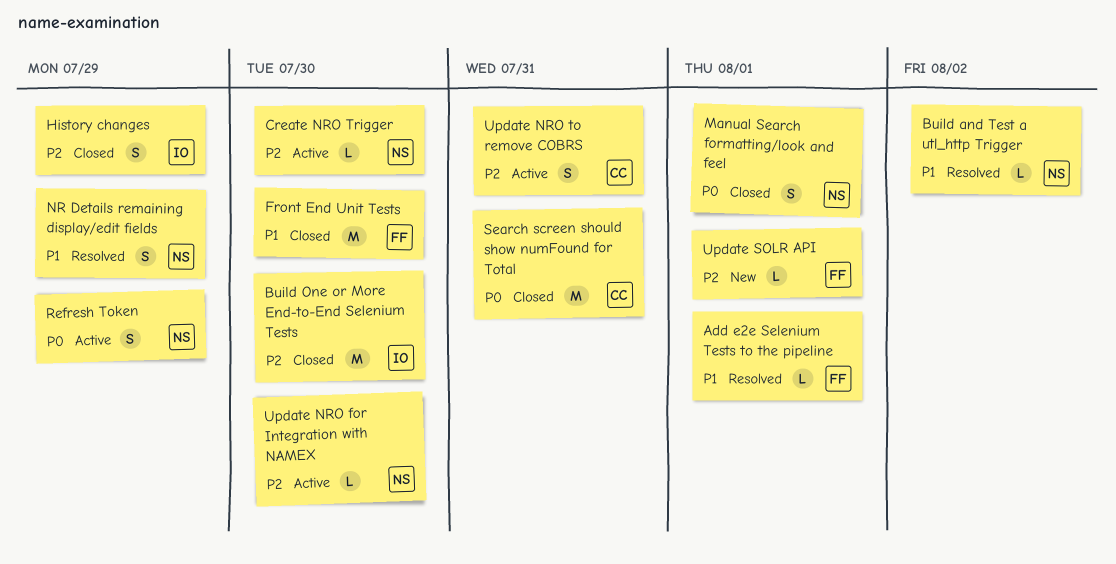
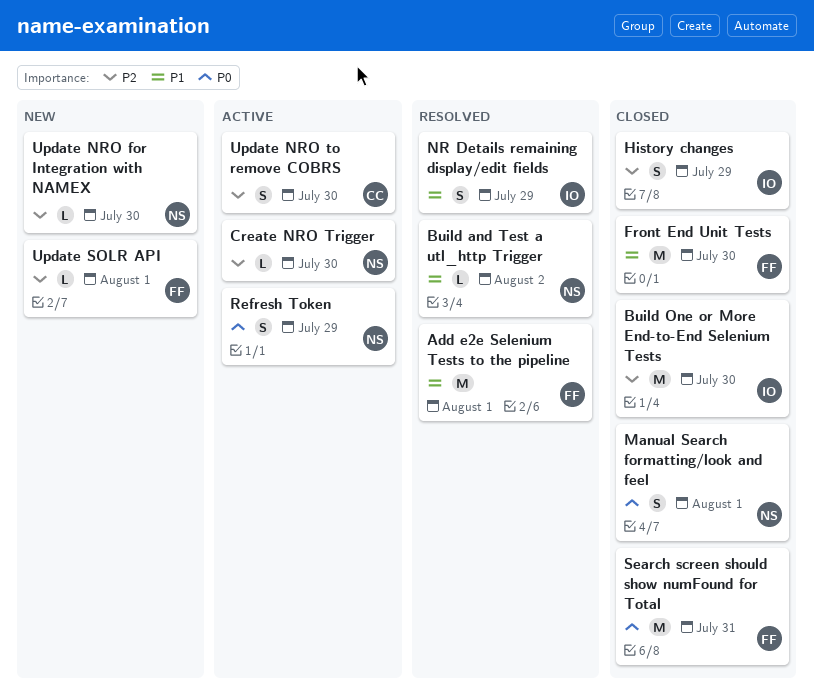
Add e2e Selenium Tests to the pipeline, estimate: L -> M
NR Details remaining display/edit fields, owner: NS -> IO
Search screen should show numFound for Total, owner: CC -> FF
Update NRO for Integration with NAMEX, status: Active -> New
Update NRO to remove COBRS, due: Jul 31 -> Jul 30

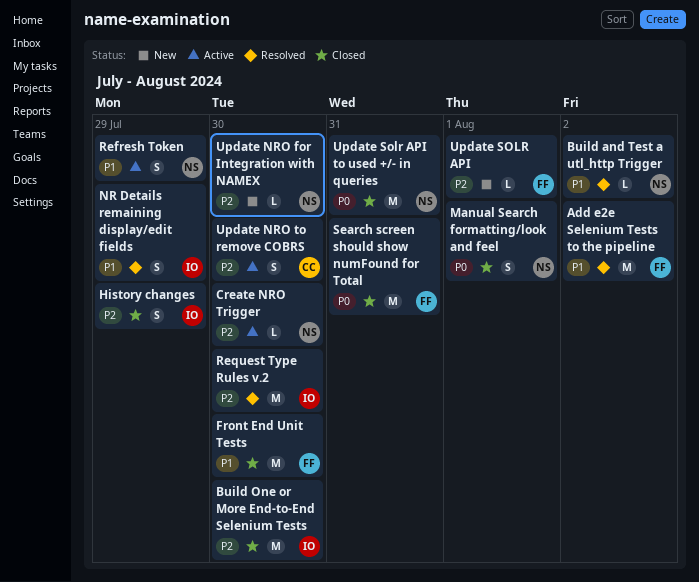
Add e2e Selenium Tests to the pipeline, due: Aug 1 -> Aug 2
Refresh Token, priority: P0 -> P1
Request Type Rules v.2: none -> present
Update Solr API to used +/- in queries: none -> present

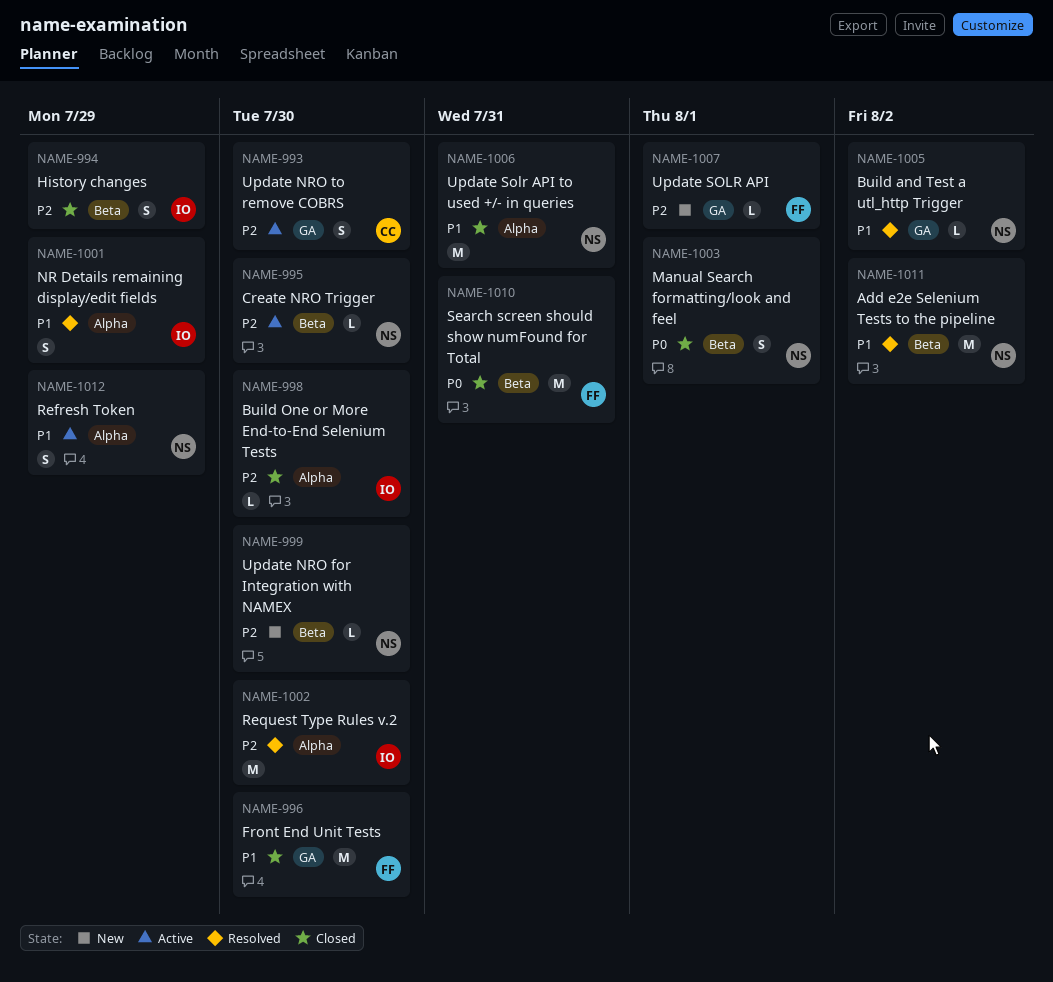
Add e2e Selenium Tests to the pipeline, owner: FF -> NS
Build One or More End-to-End Selenium Tests, estimate: M -> L
Update Solr API to used +/- in queries, priority: P0 -> P1

